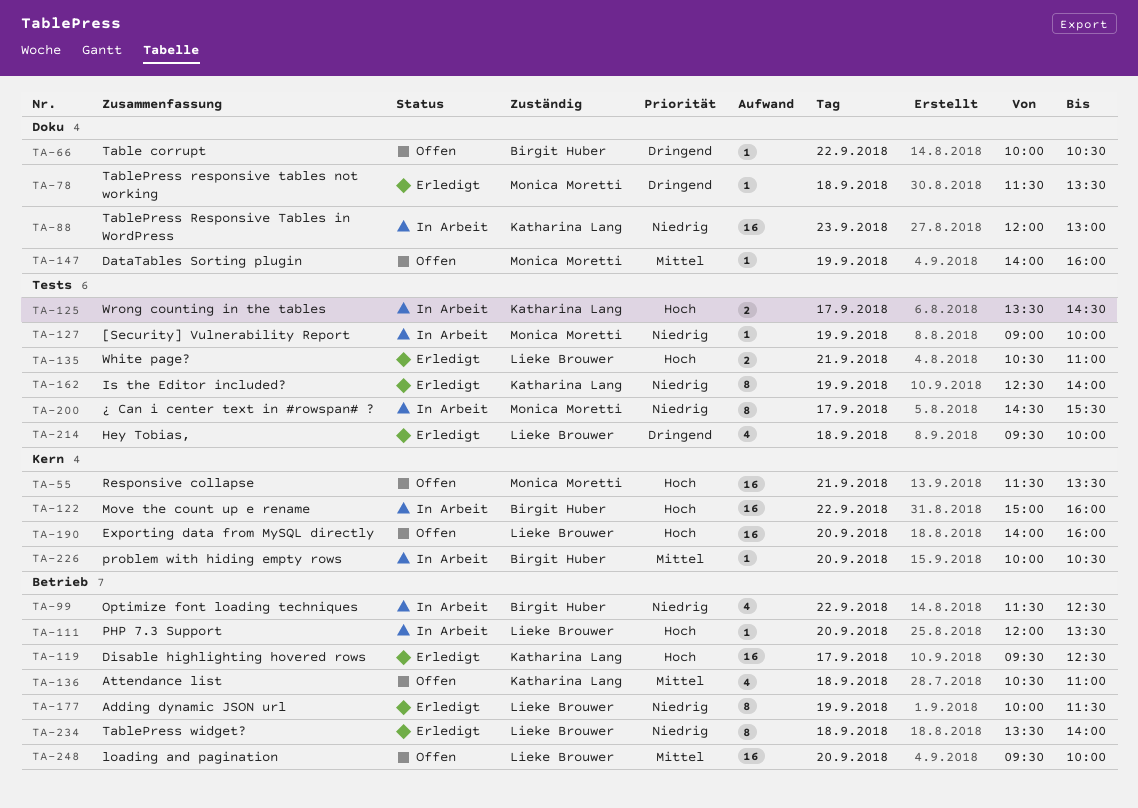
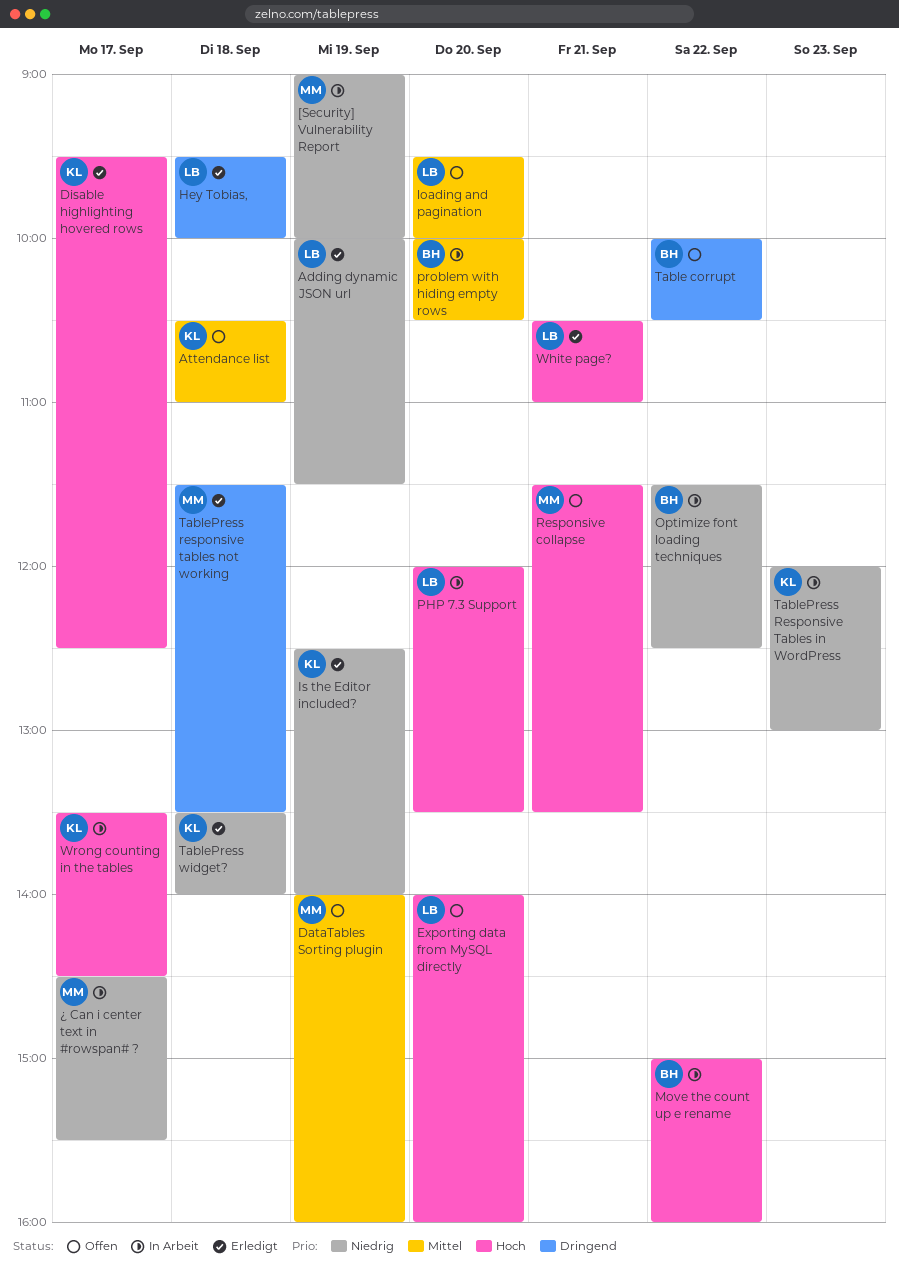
TablePress widget?, owner: Lieke Brouwer -> Katharina Lang

